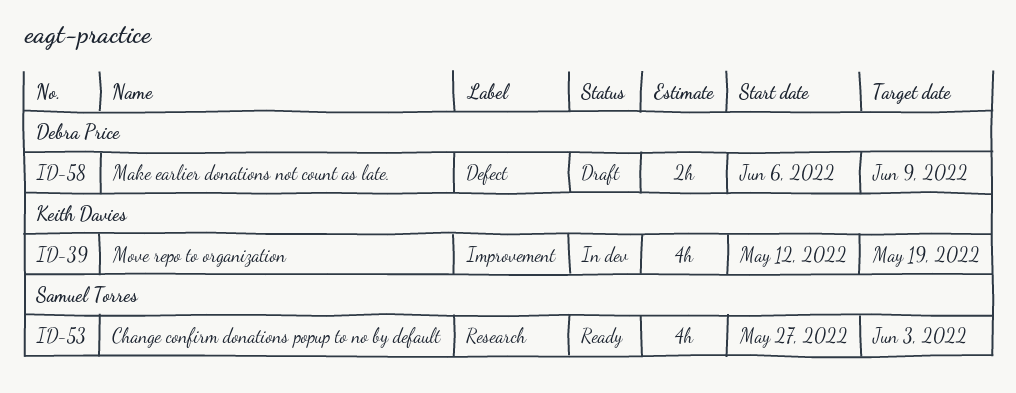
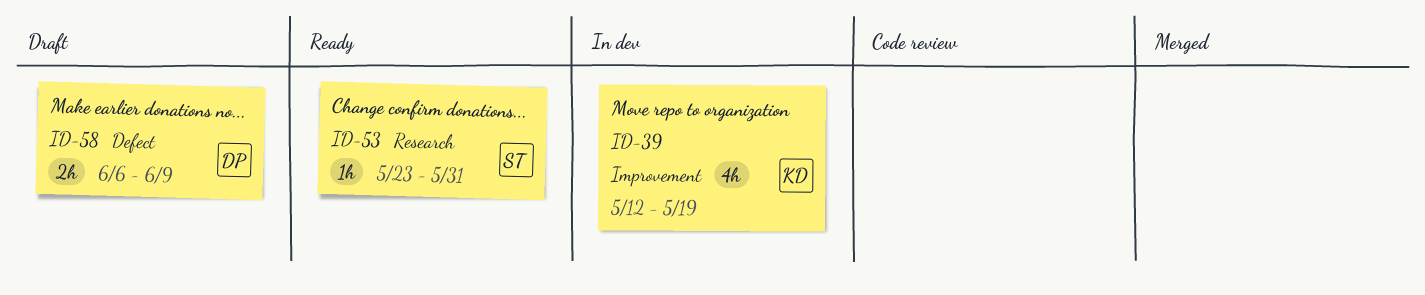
ID-53, estimate: 4h -> 1h
ID-53, start: May 27 -> May 23
ID-53, due: Jun 3 -> May 31

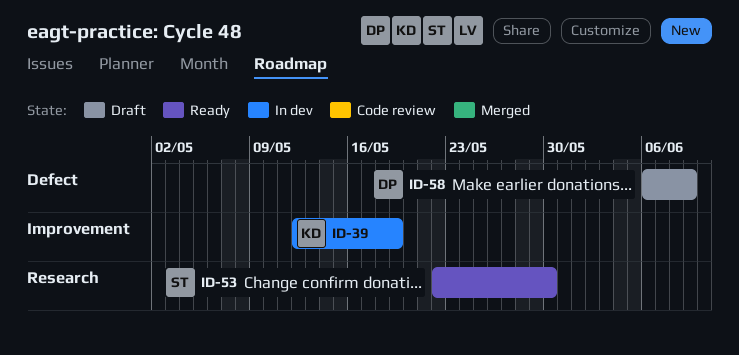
ID-53, start: May 23 -> May 22
ID-53, due: May 31 -> May 30

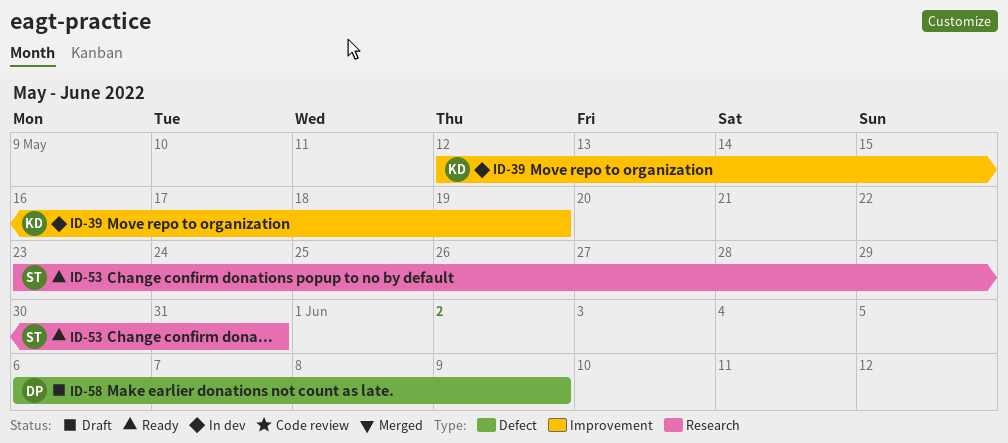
ID-53, start: May 22 -> May 23
ID-53, due: May 30 -> May 31

